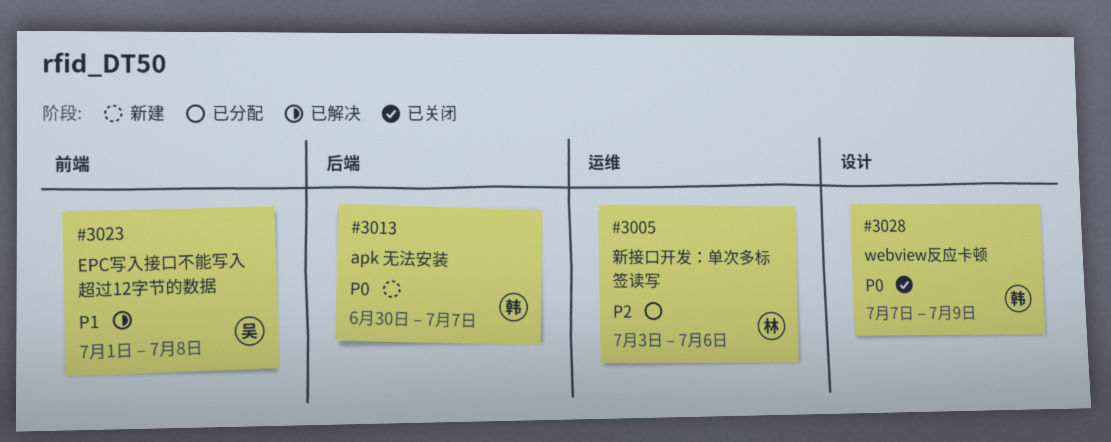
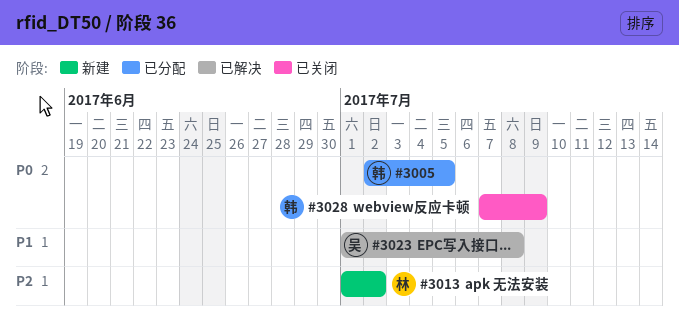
#3005, owner: 林 -> 韩
#3005, priority: P2 -> P0
#3005, start: Jul 3 -> Jul 2
#3005, due: Jul 6 -> Jul 5
#3013, owner: 韩 -> 林
#3013, priority: P0 -> P2
#3013, start: Jun 30 -> Jul 1
#3013, due: Jul 7 -> Jul 2

